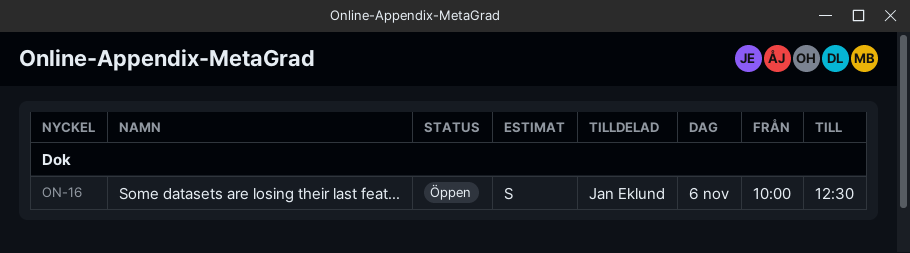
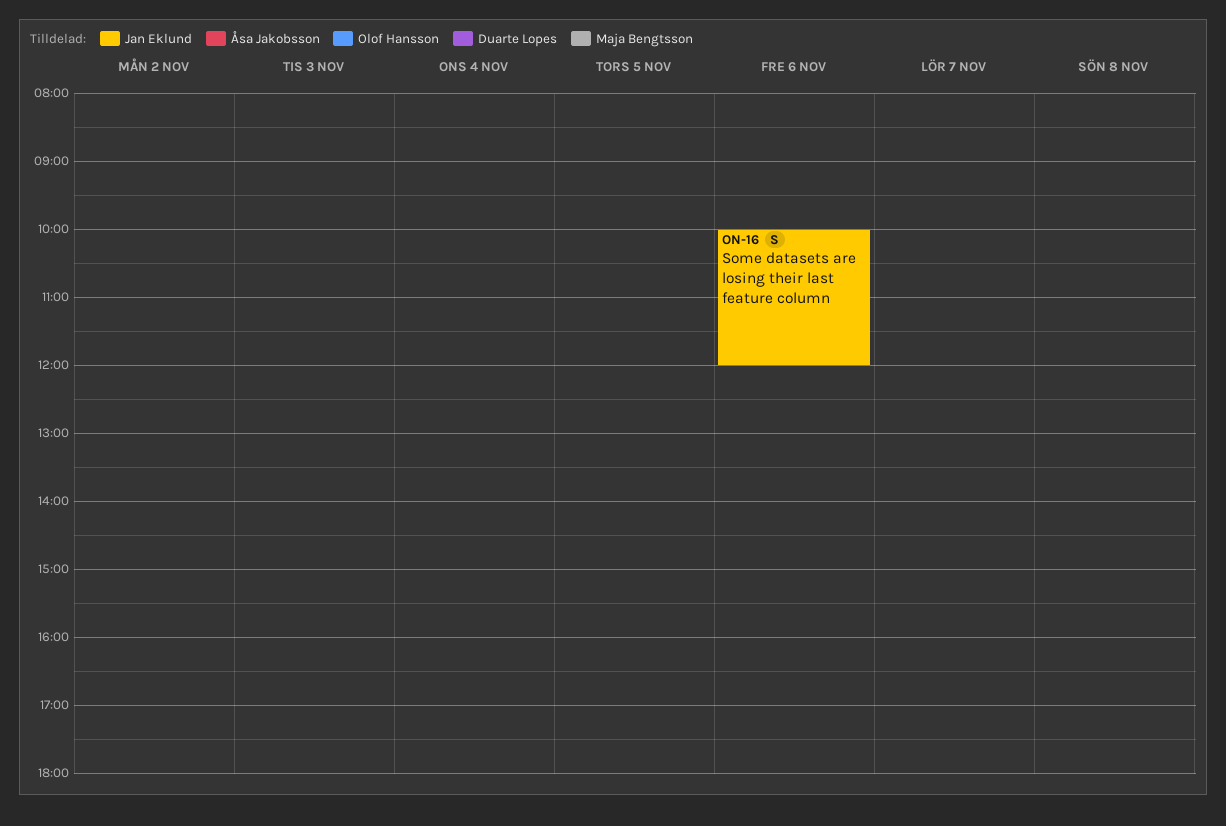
ON-16, ends: 12:30 -> 12:00

